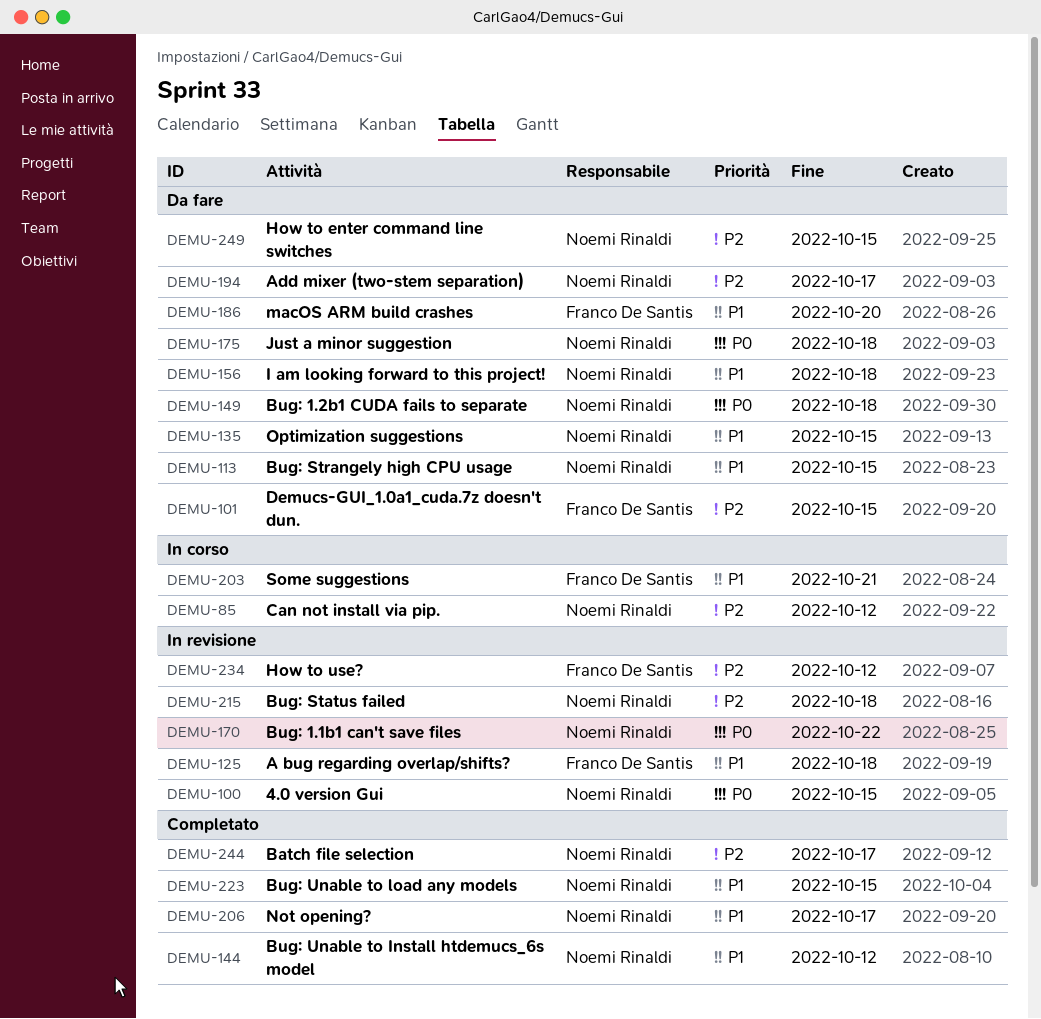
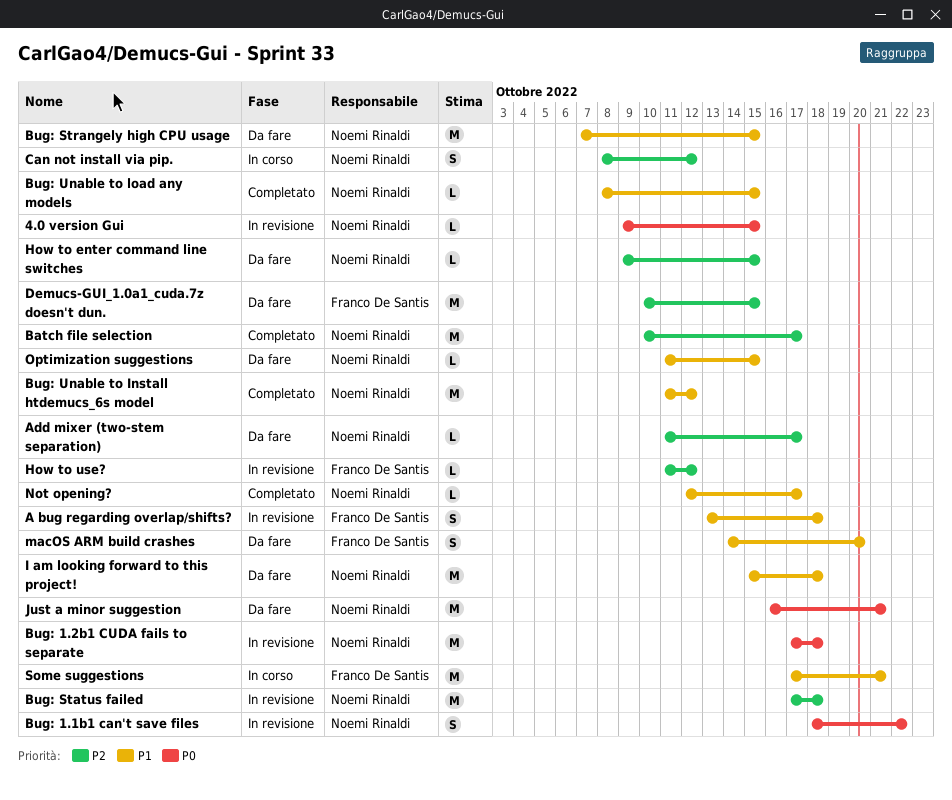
Bug: 1.2b1 CUDA fails to separate, status: Da fare -> In revisione
Just a minor suggestion, due: Oct 18 -> Oct 21

